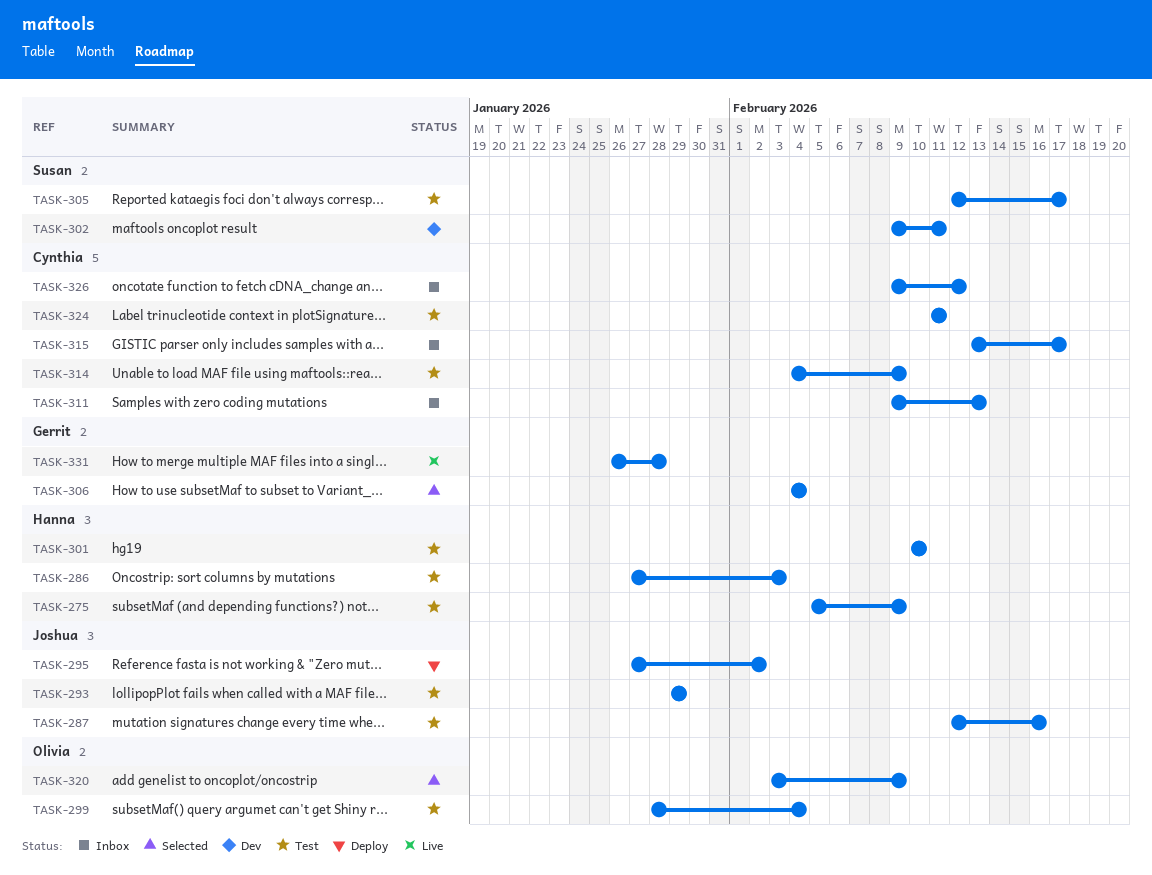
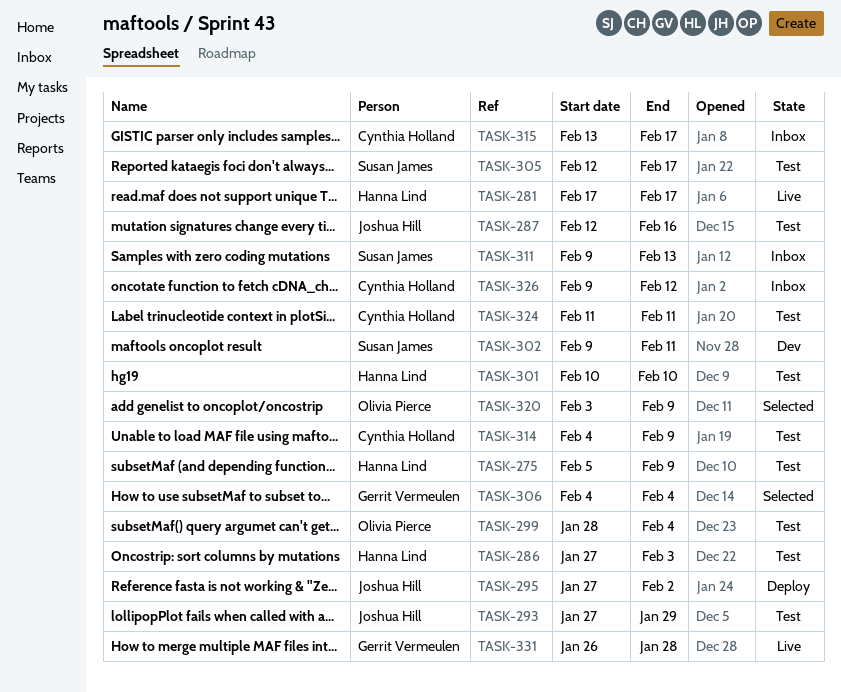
TASK-281: none -> present
TASK-293, start: Jan 29 -> Jan 27
TASK-311, owner: Cynthia Holland -> Susan James

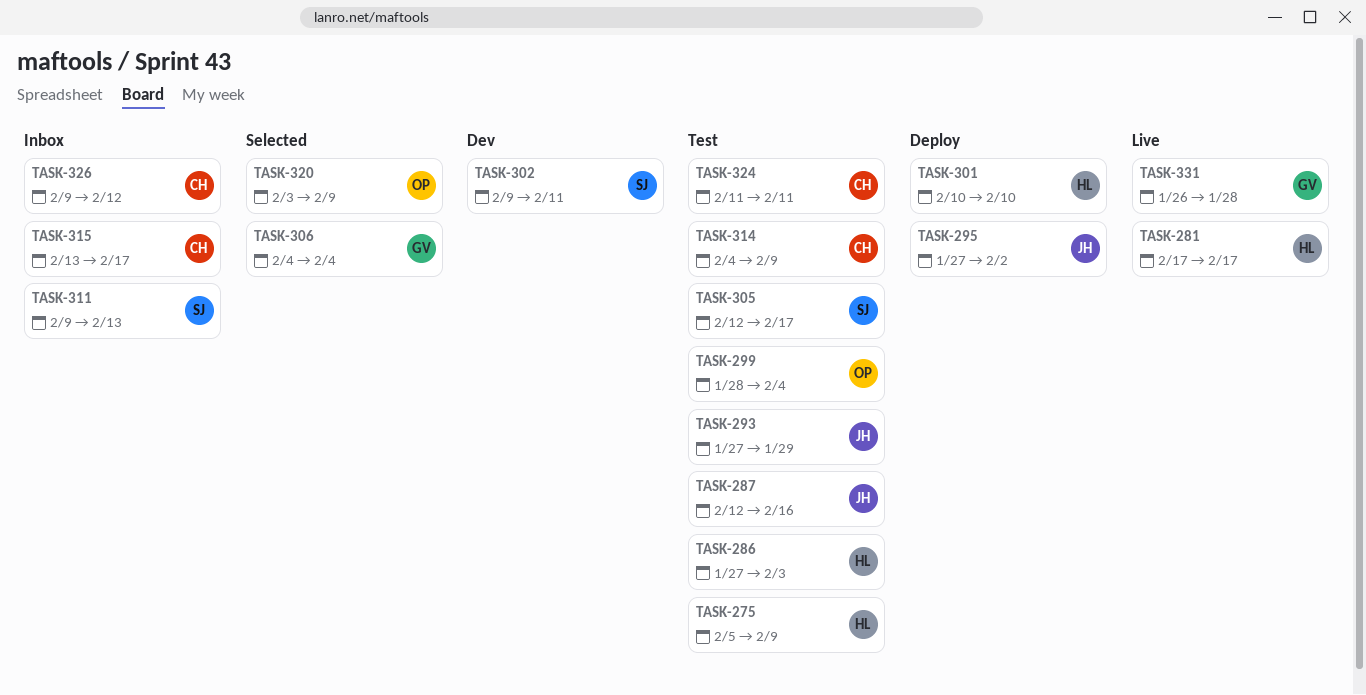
TASK-301, status: Test -> Deploy

